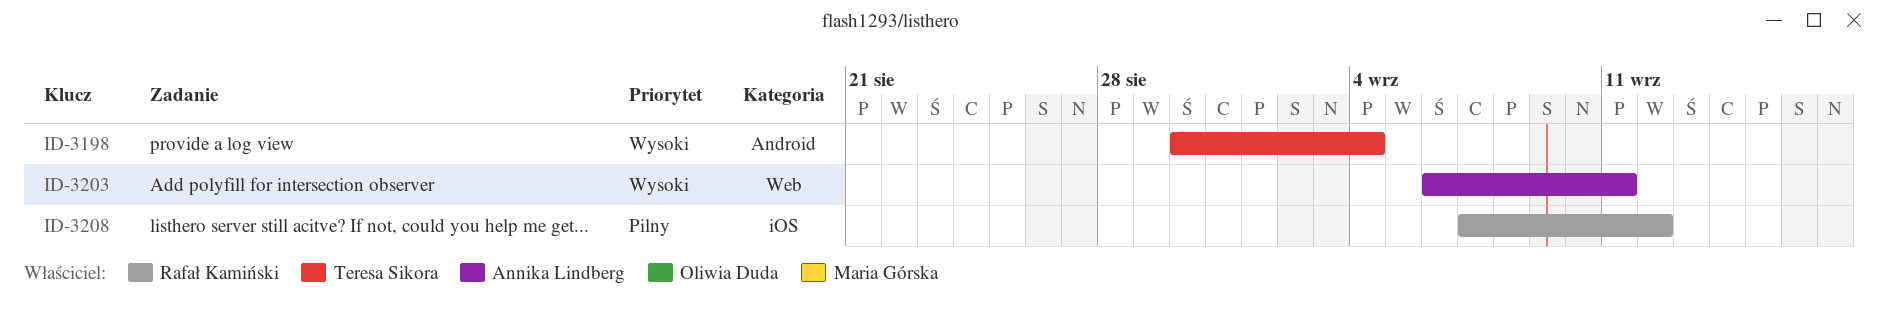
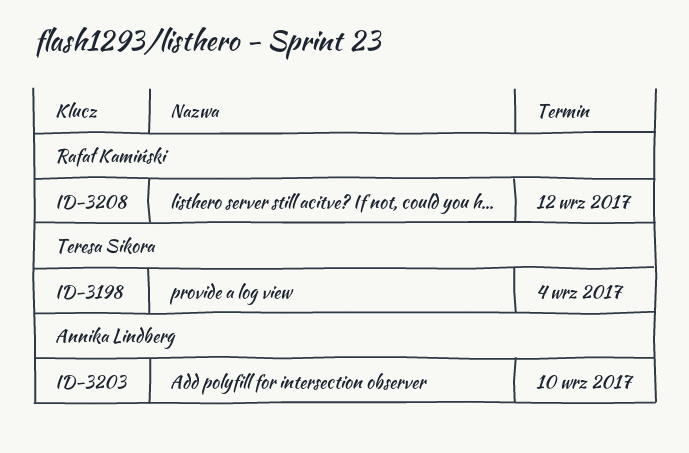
ID-3203, due: Sep 11 -> Sep 10

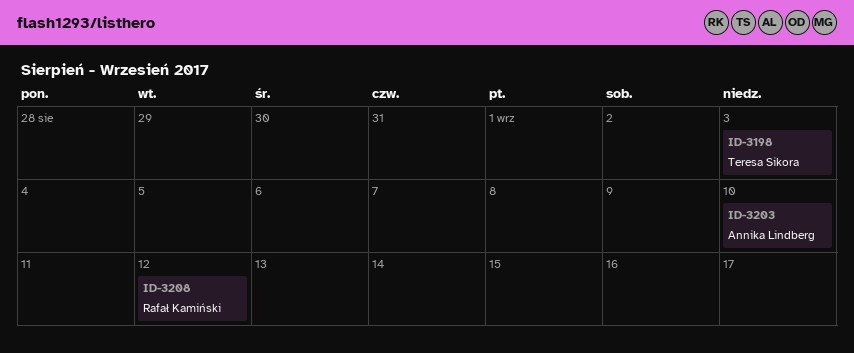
ID-3198, due: Sep 4 -> Sep 3

